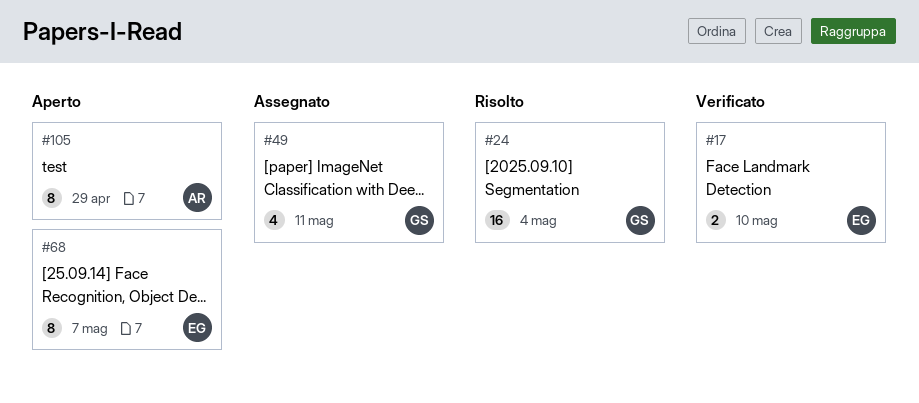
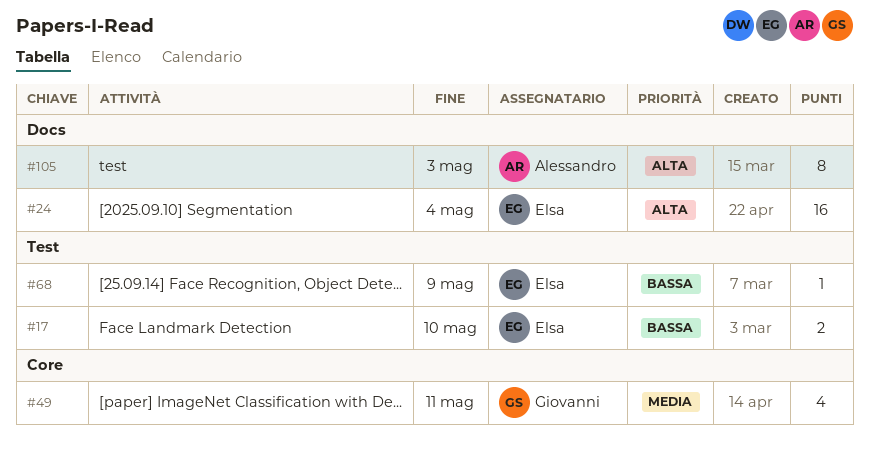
#24, owner: Giovanni -> Elsa
#68, estimate: 8 -> 1
#68, due: May 7 -> May 9
#105, due: Apr 29 -> May 3

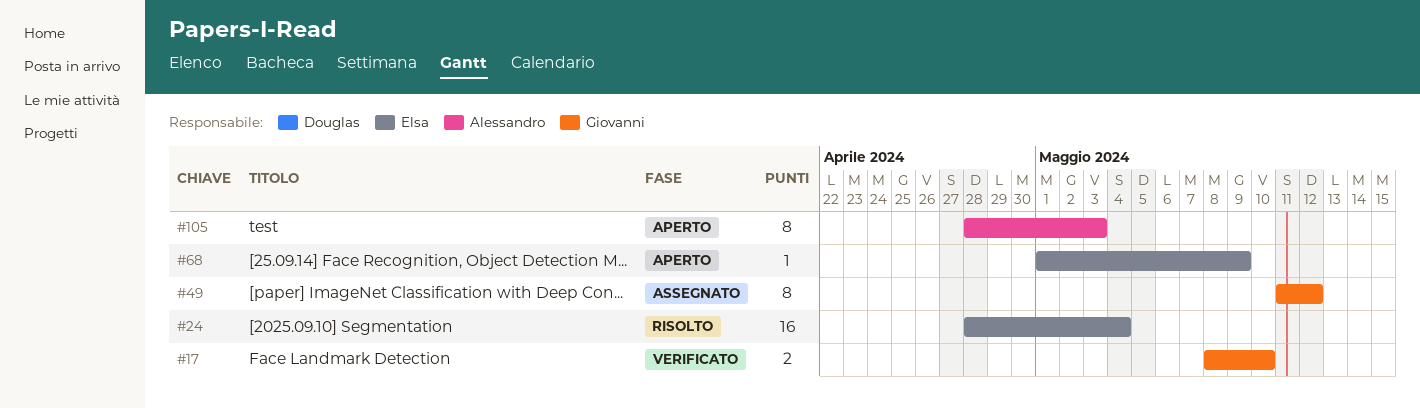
#17, owner: Elsa -> Giovanni
#49, estimate: 4 -> 8
#49, due: May 11 -> May 12

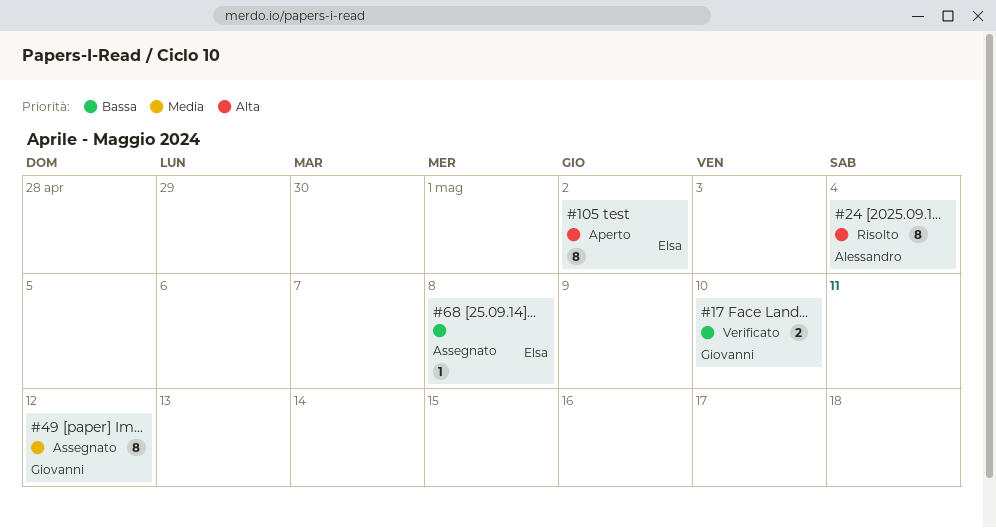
#24, owner: Elsa -> Alessandro
#24, estimate: 16 -> 8
#68, status: Aperto -> Assegnato
#68, due: May 9 -> May 8
#105, owner: Alessandro -> Elsa
#105, due: May 3 -> May 2

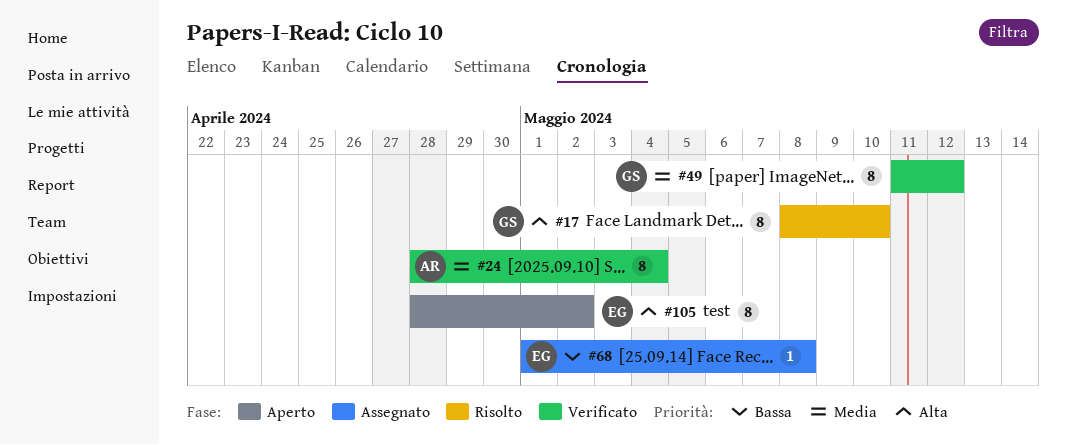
#17, status: Verificato -> Risolto
#17, priority: Bassa -> Alta
#17, estimate: 2 -> 8
#24, status: Risolto -> Verificato
#24, priority: Alta -> Media
#49, status: Assegnato -> Verificato

